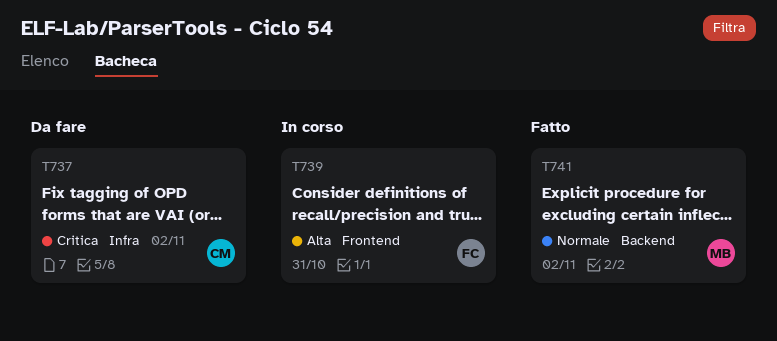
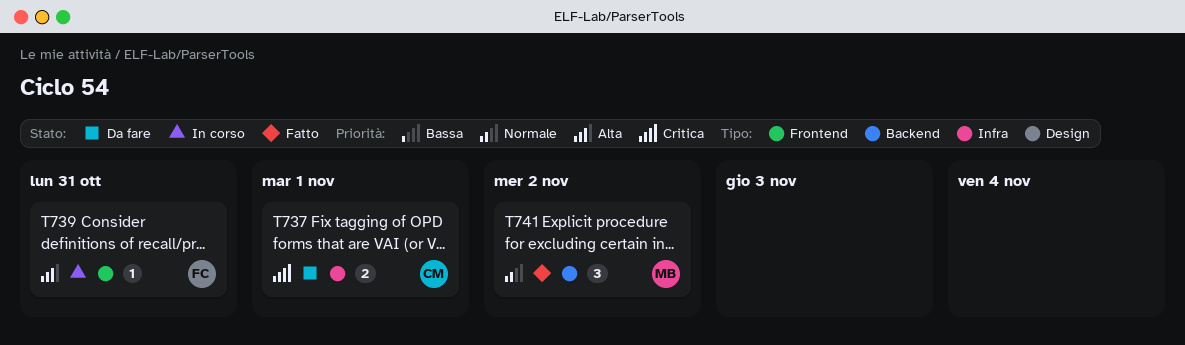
T737, due: Nov 2 -> Nov 1

